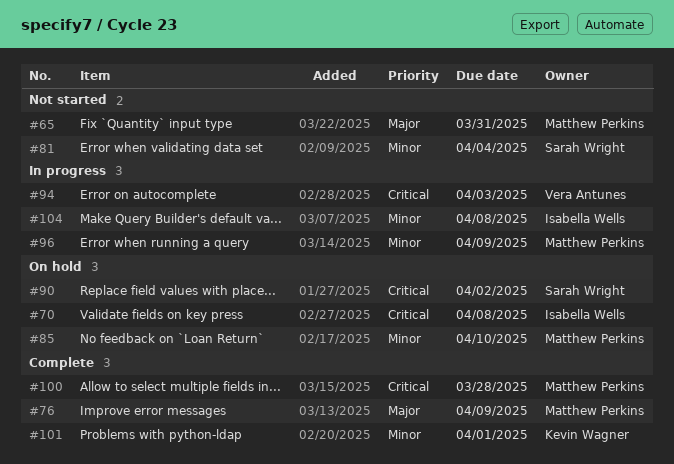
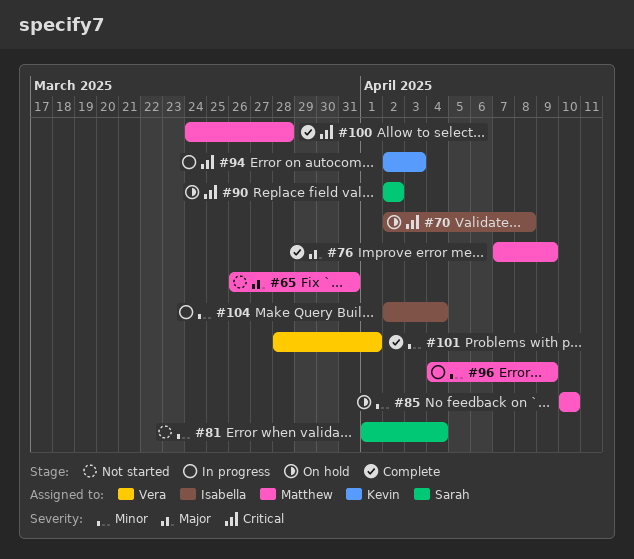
#94, owner: Vera Antunes -> Kevin Wagner
#101, owner: Kevin Wagner -> Vera Antunes
#104, due: Apr 8 -> Apr 4

